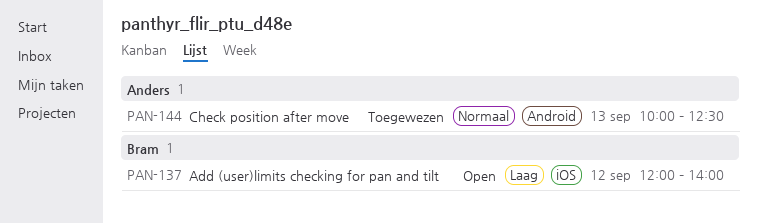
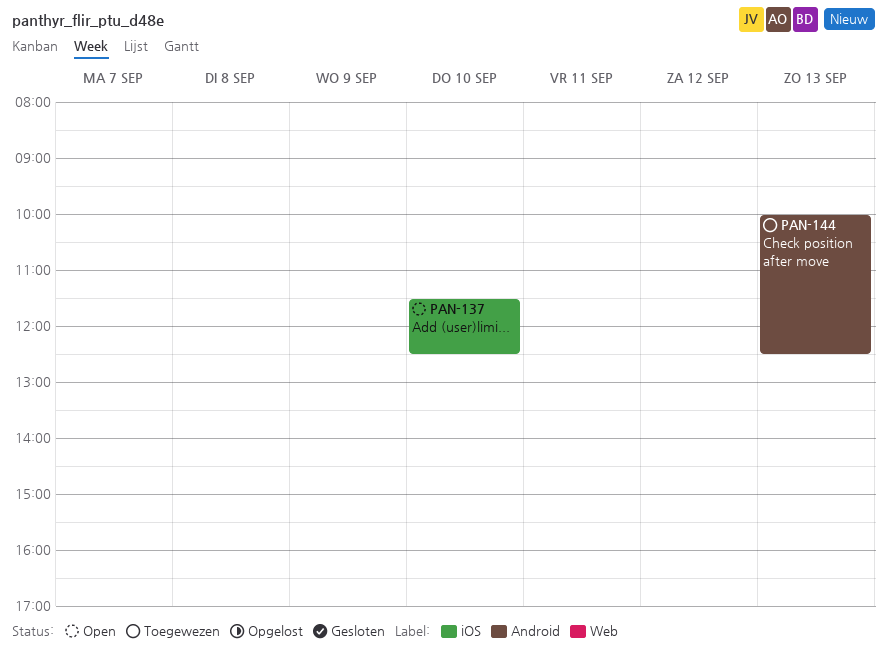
PAN-137, day: Sep 12 -> Sep 10
PAN-137, begins: 12:00 -> 11:30
PAN-137, ends: 14:00 -> 12:30

